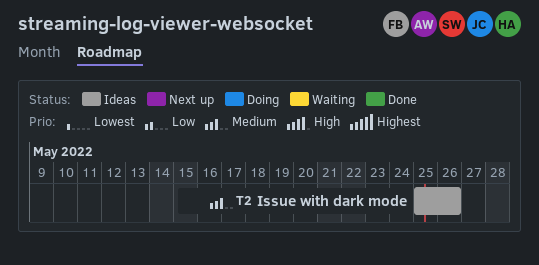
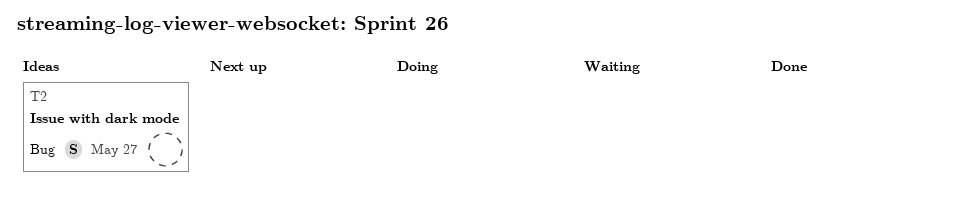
T2, due: May 26 -> May 27

